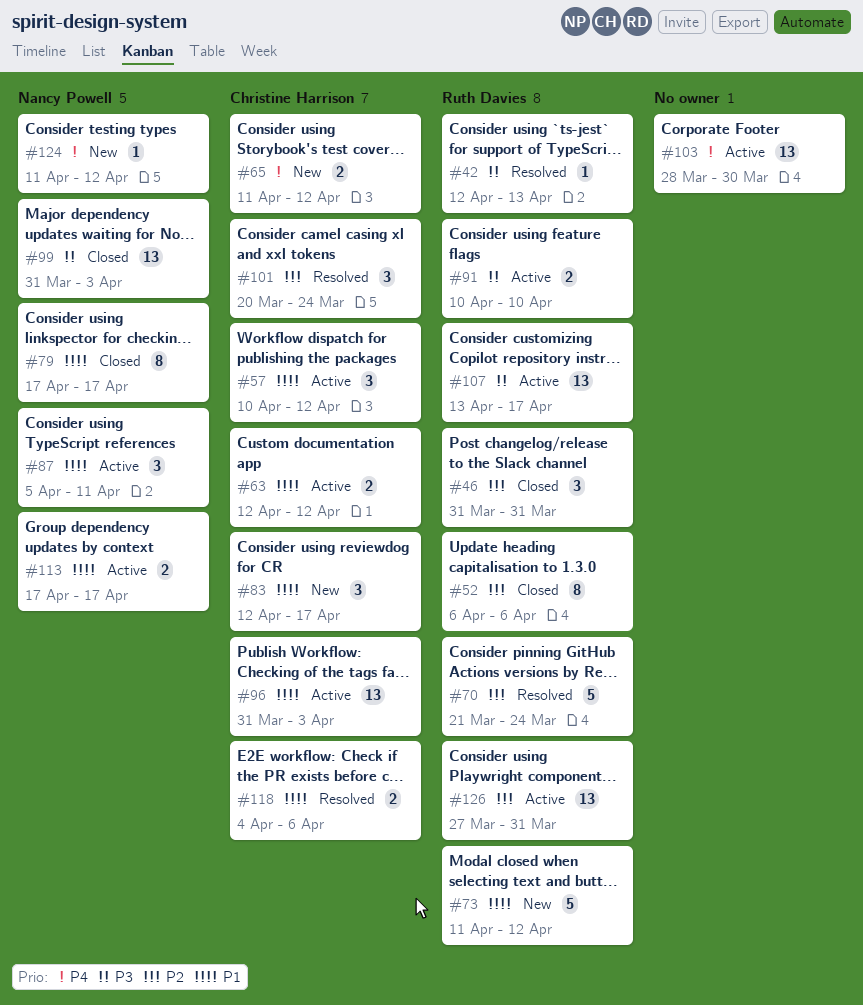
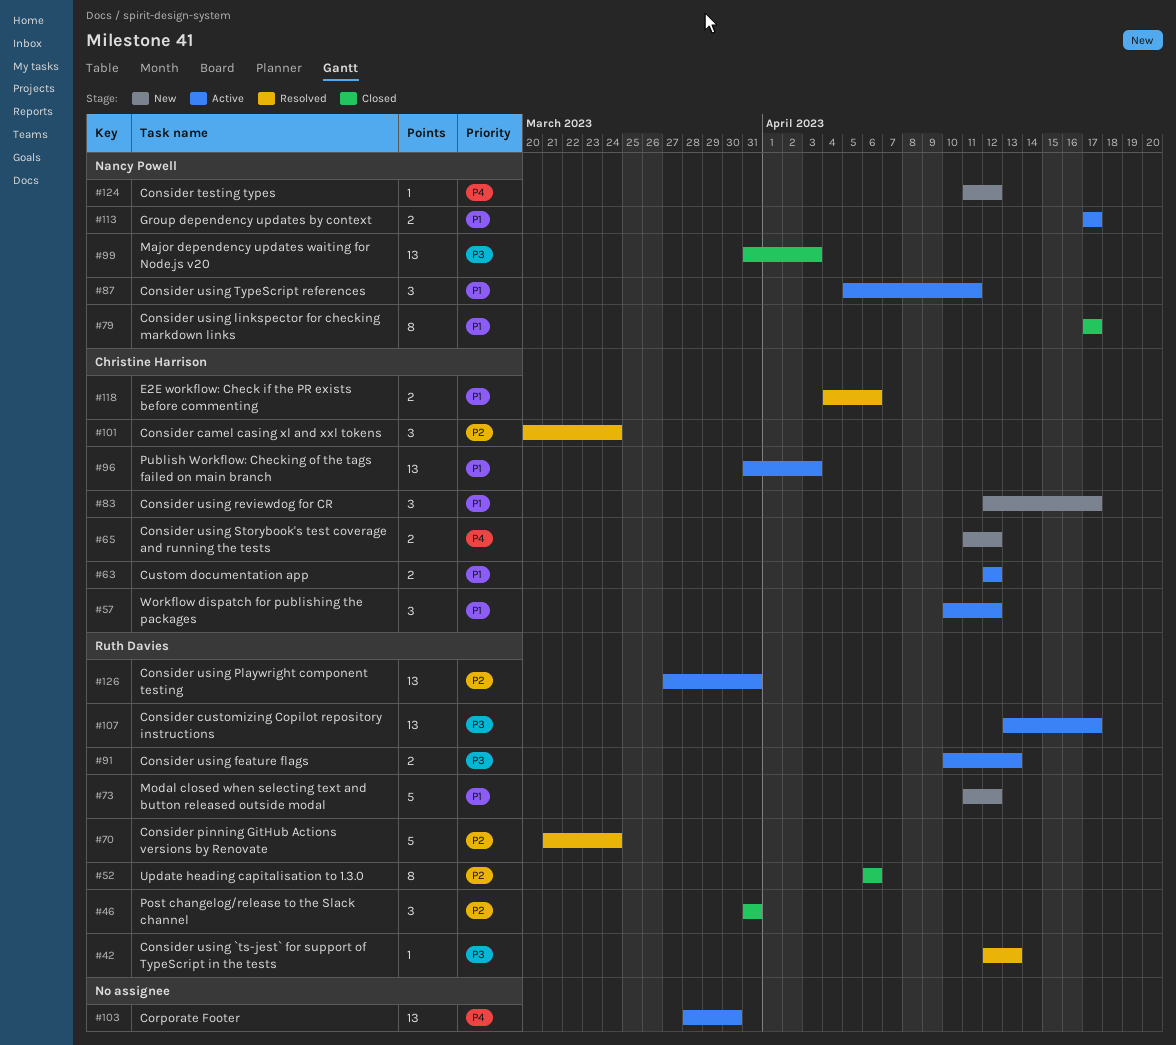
#91, due: Apr 10 -> Apr 13

